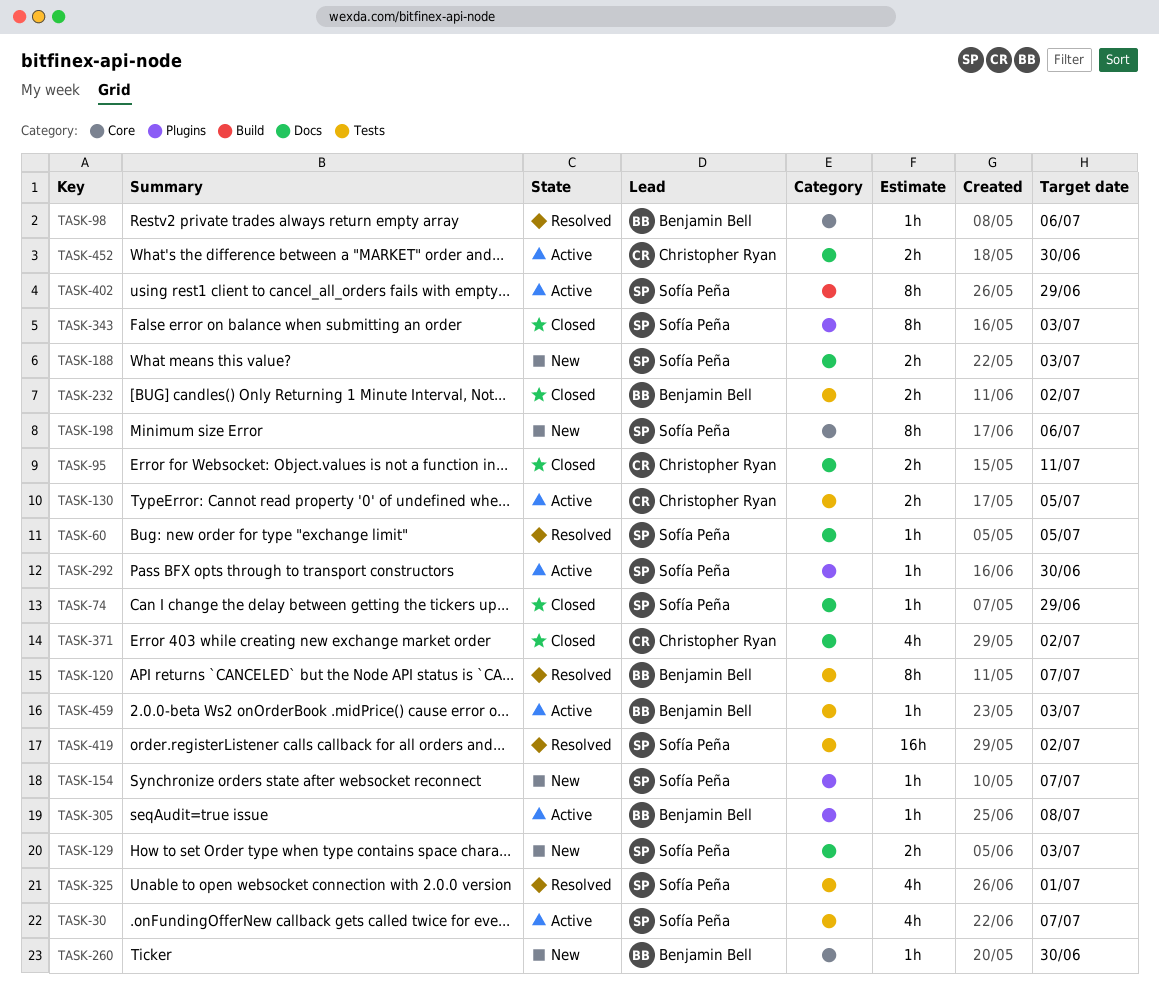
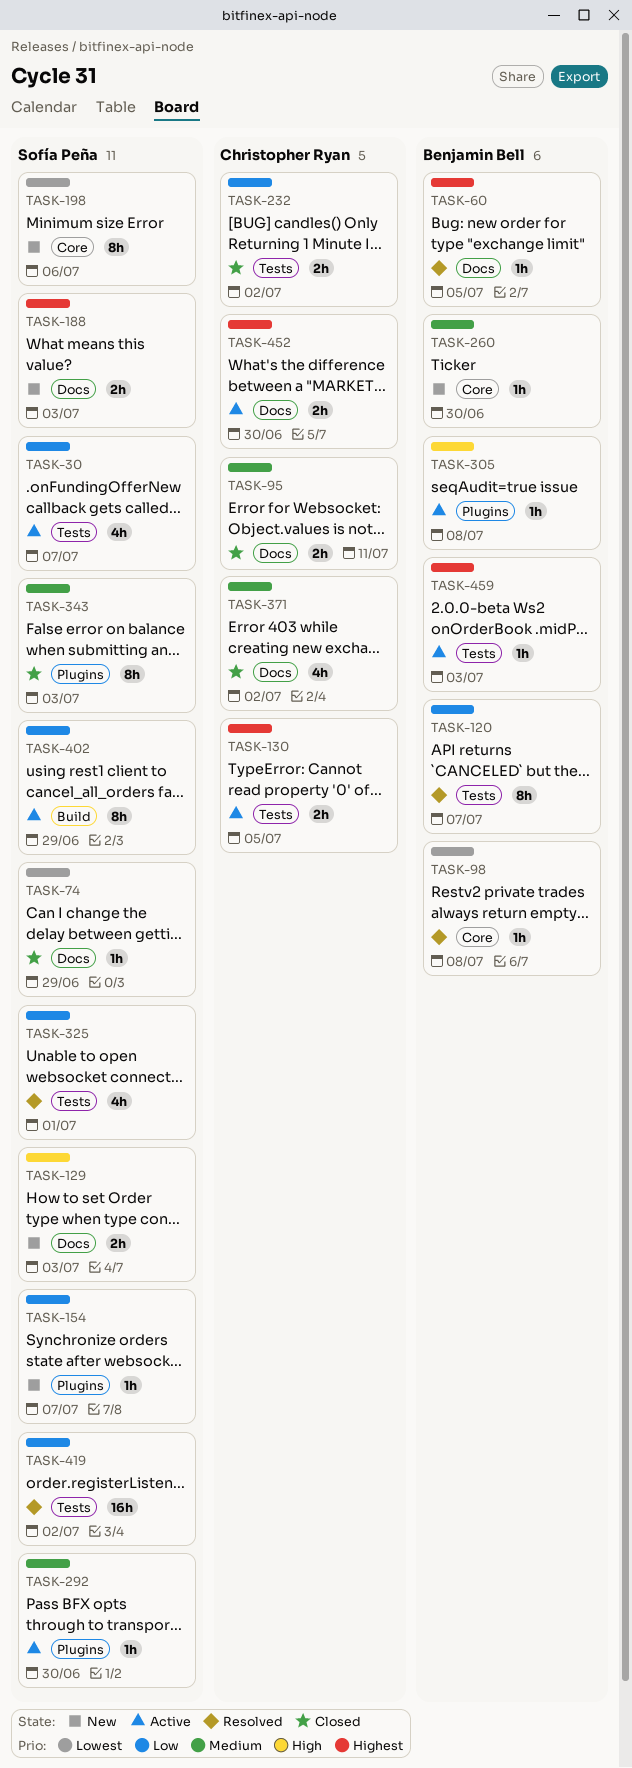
TASK-60, owner: Sofía Peña -> Benjamin Bell
TASK-98, due: Jul 6 -> Jul 8
TASK-232, owner: Benjamin Bell -> Christopher Ryan

